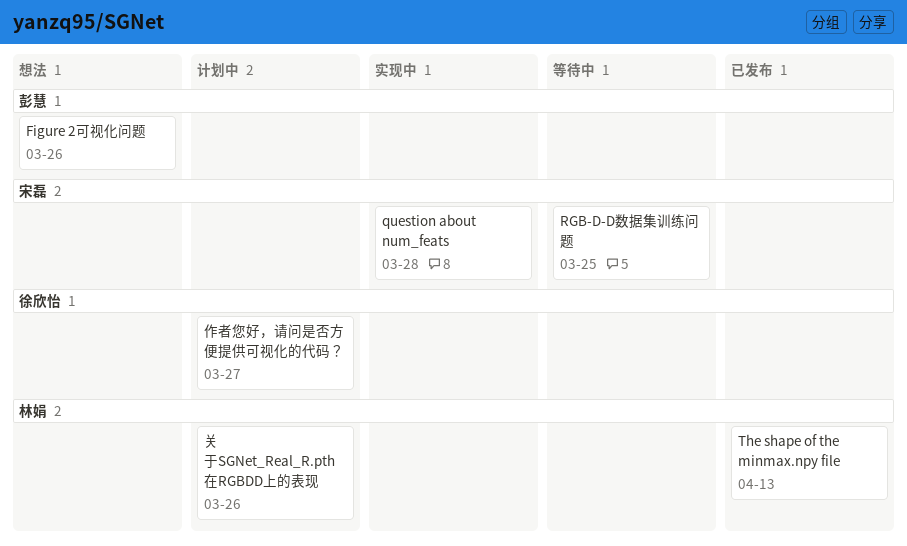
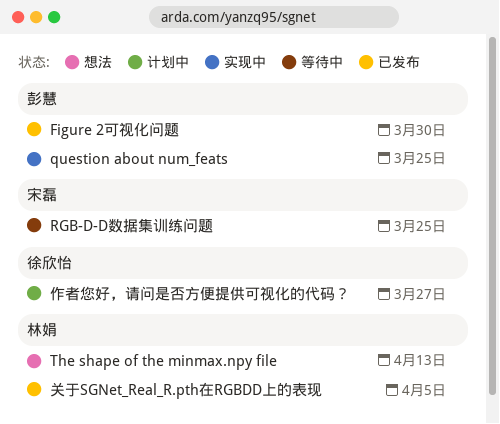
Figure 2可视化问题, status: 想法 -> 已发布
Figure 2可视化问题, due: Mar 26 -> Mar 30
question about num_feats, owner: 宋磊 -> 彭慧
question about num_feats, due: Mar 28 -> Mar 25
The shape of the minmax.npy file, status: 已发布 -> 想法
关于SGNet_Real_R.pth在RGBDD上的表现, status: 计划中 -> 已发布
关于SGNet_Real_R.pth在RGBDD上的表现, due: Mar 26 -> Apr 5

